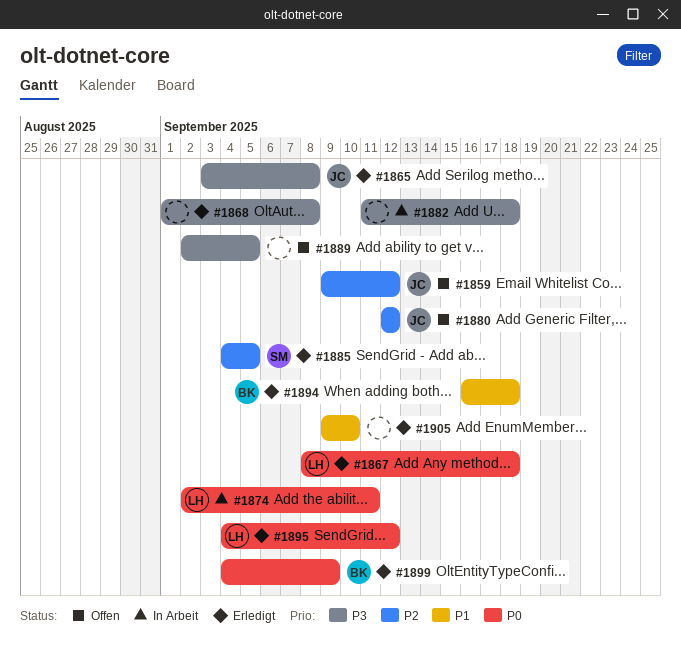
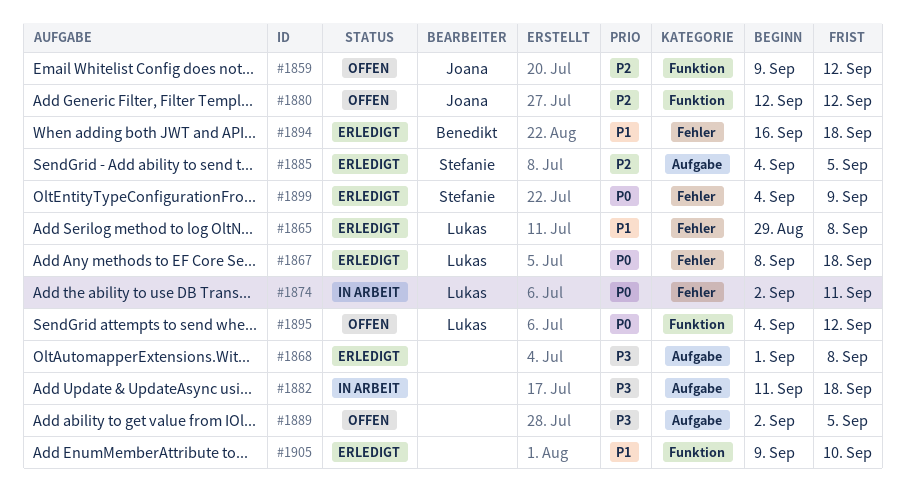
#1865, owner: Joana -> Lukas
#1865, priority: P3 -> P1
#1865, start: Sep 3 -> Aug 29
#1895, status: Erledigt -> Offen
#1899, owner: Benedikt -> Stefanie

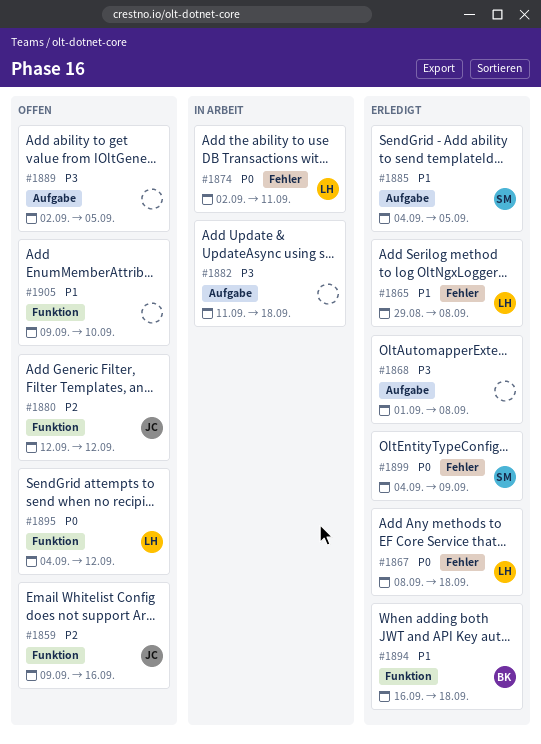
#1859, due: Sep 12 -> Sep 16
#1885, priority: P2 -> P1
#1894, label: Fehler -> Funktion
#1905, status: Erledigt -> Offen

